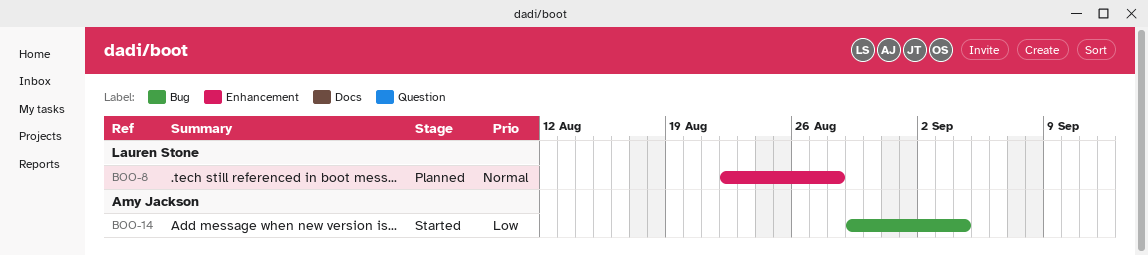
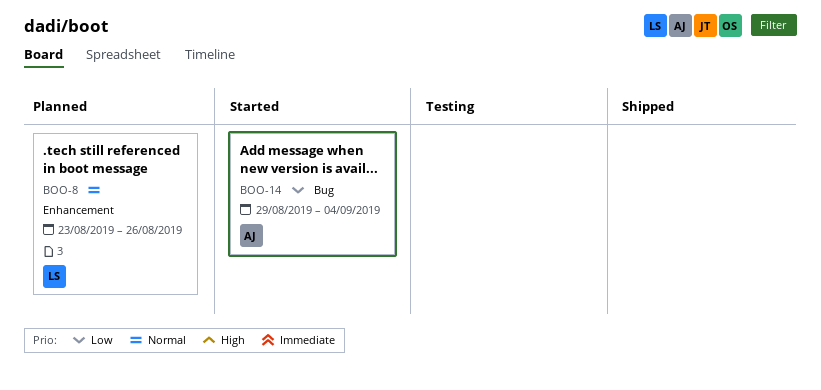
BOO-8, start: Aug 22 -> Aug 23
BOO-8, due: Aug 28 -> Aug 26

